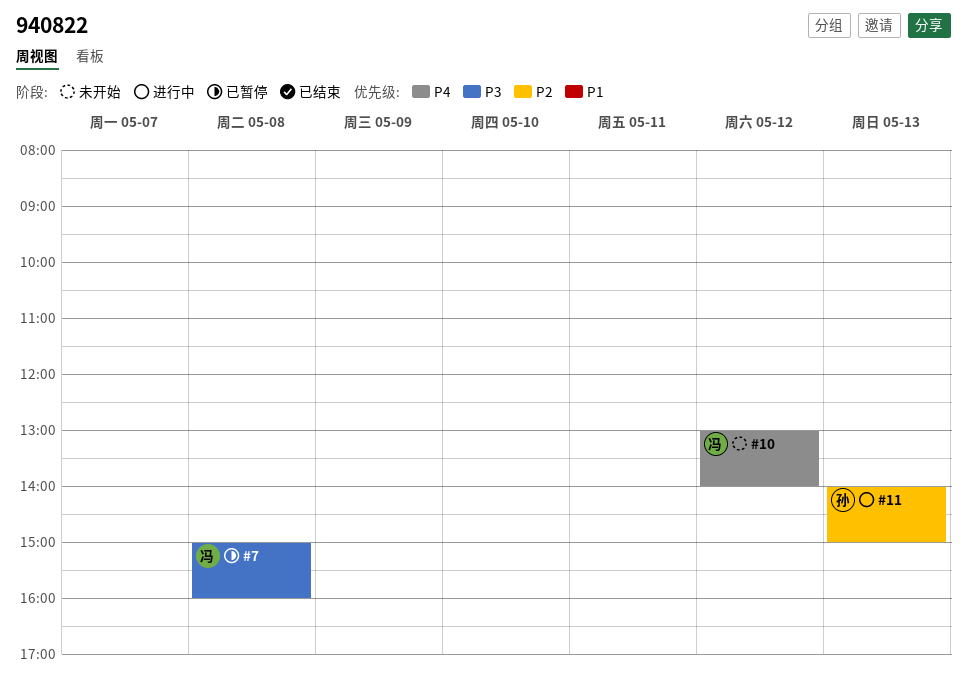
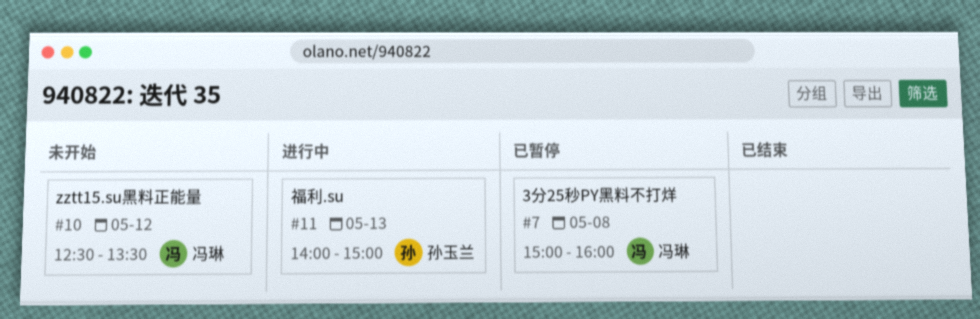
#10, begins: 13:00 -> 12:30
#10, ends: 14:00 -> 13:30

